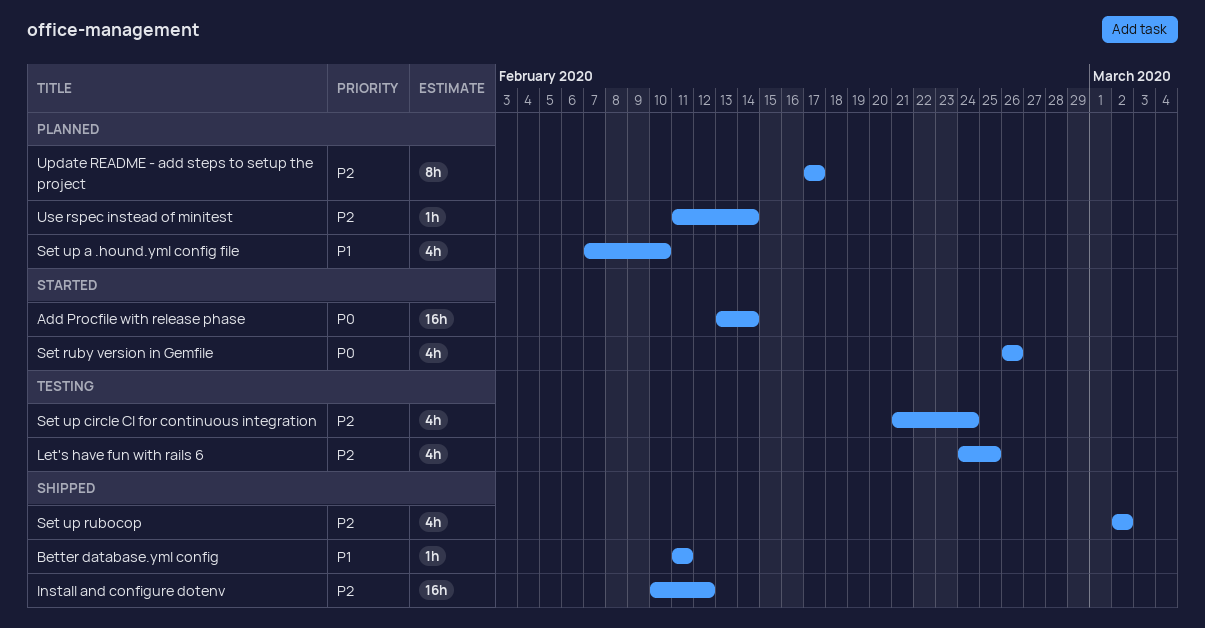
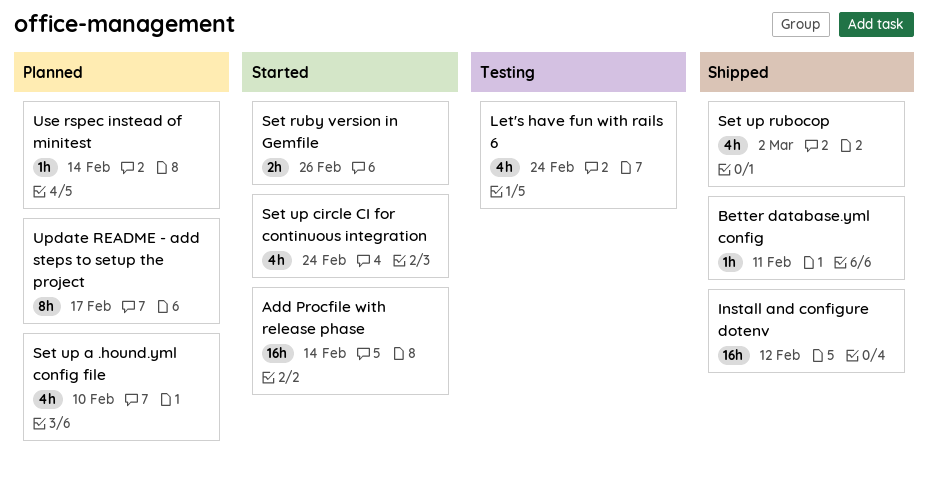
Let's have fun with rails 6, due: Feb 25 -> Feb 24
Set ruby version in Gemfile, estimate: 4h -> 2h
Set up circle CI for continuous integration, status: Testing -> Started

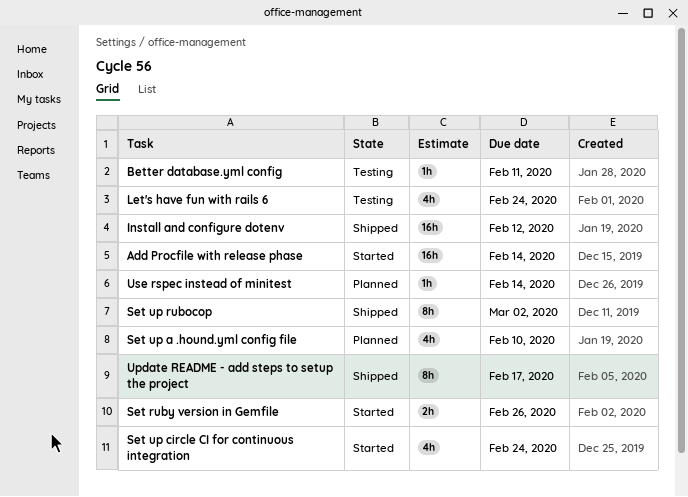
Better database.yml config, status: Shipped -> Testing
Set up rubocop, estimate: 4h -> 8h
Update README - add steps to setup the project, status: Planned -> Shipped

